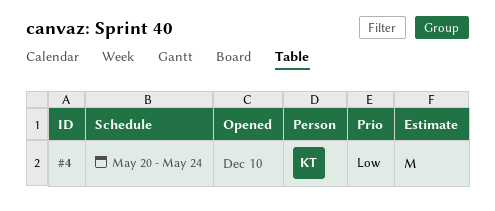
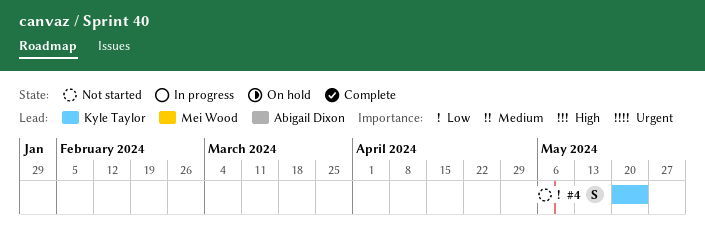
#4, estimate: M -> S

